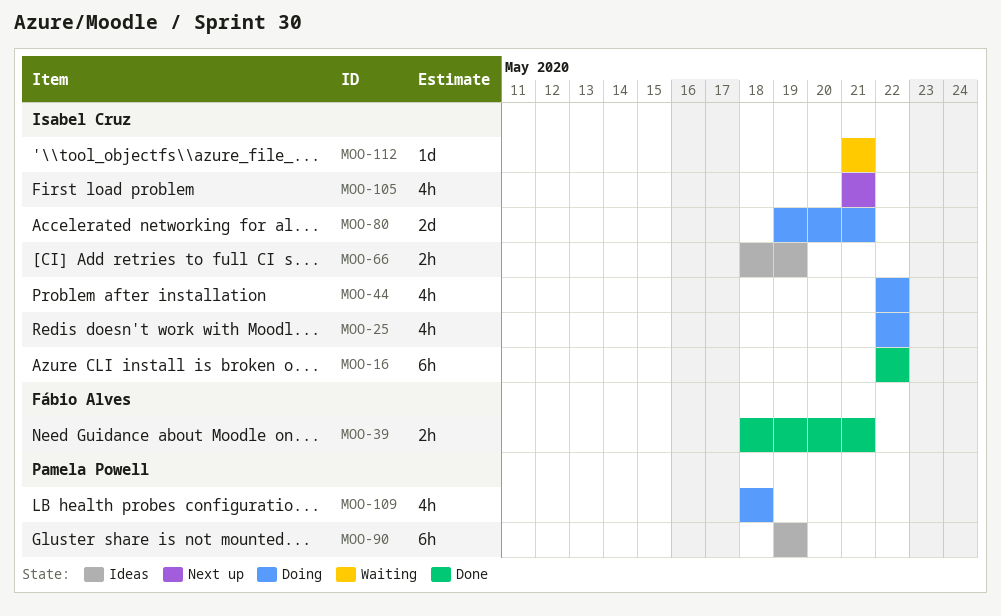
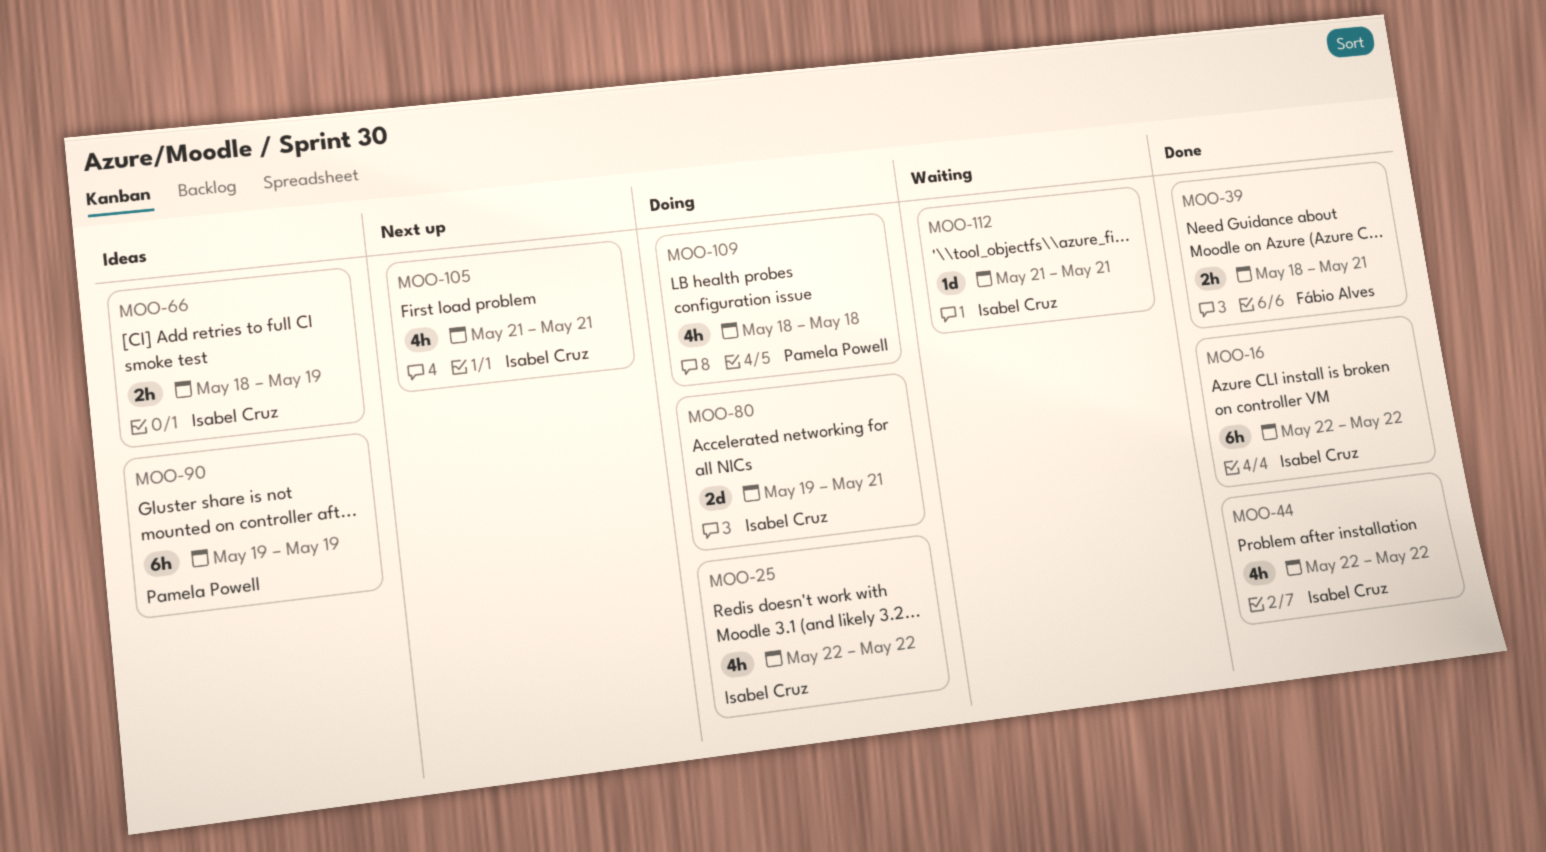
MOO-44, status: Doing -> Done

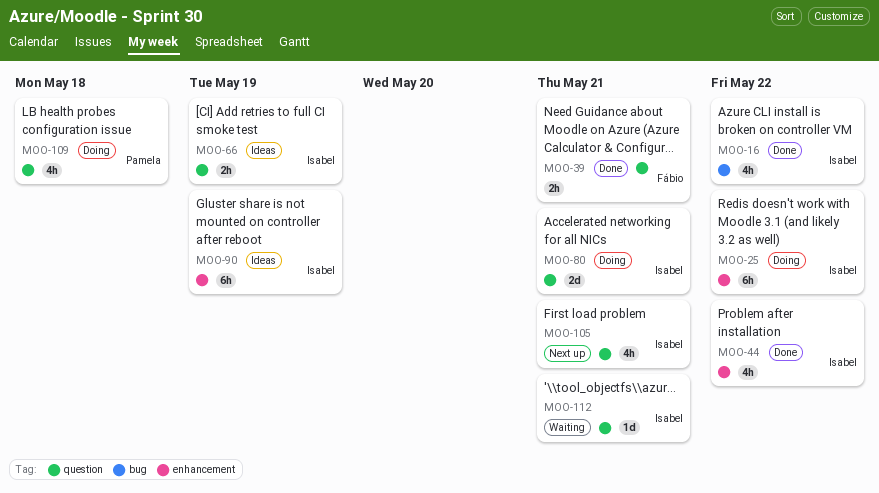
MOO-16, estimate: 6h -> 4h
MOO-25, estimate: 4h -> 6h
MOO-90, owner: Pamela Powell -> Isabel Cruz

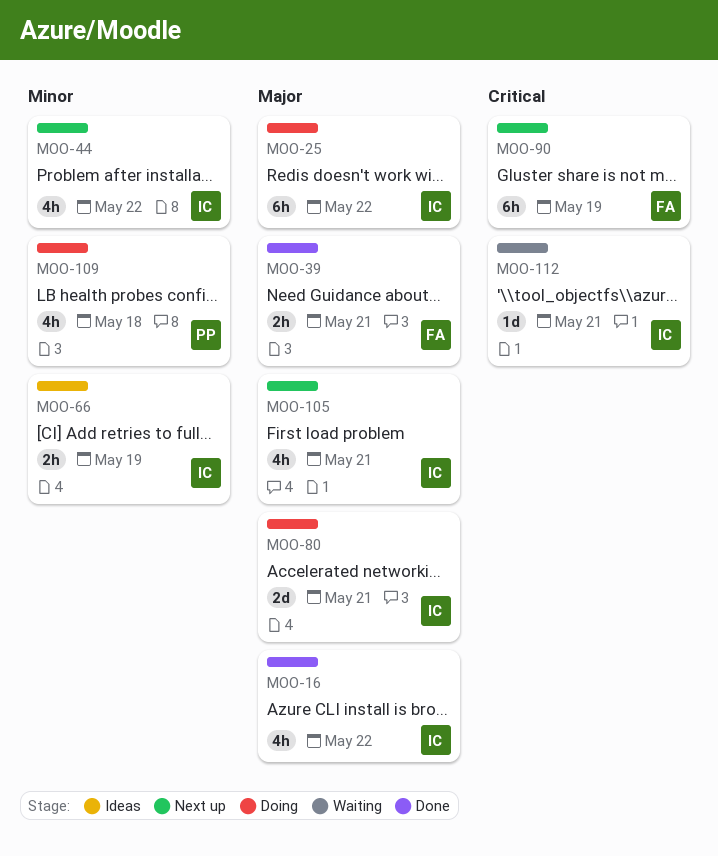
MOO-44, status: Done -> Next up
MOO-90, status: Ideas -> Next up
MOO-90, owner: Isabel -> Fábio

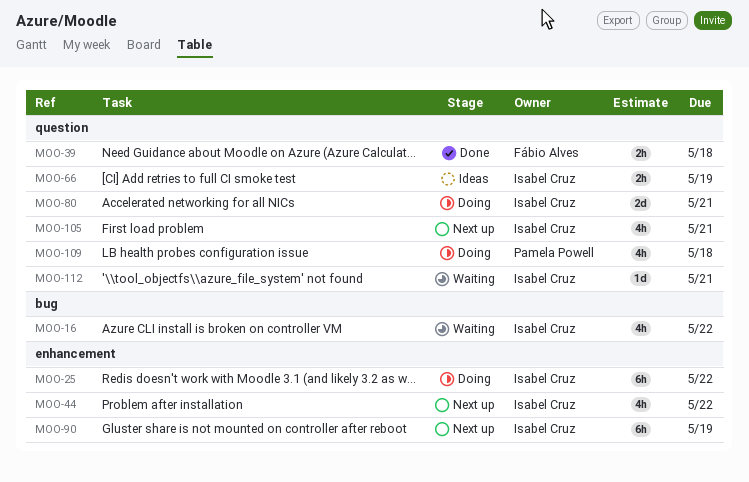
MOO-16, status: Done -> Waiting
MOO-39, due: May 21 -> May 18
MOO-90, owner: Fábio Alves -> Isabel Cruz

